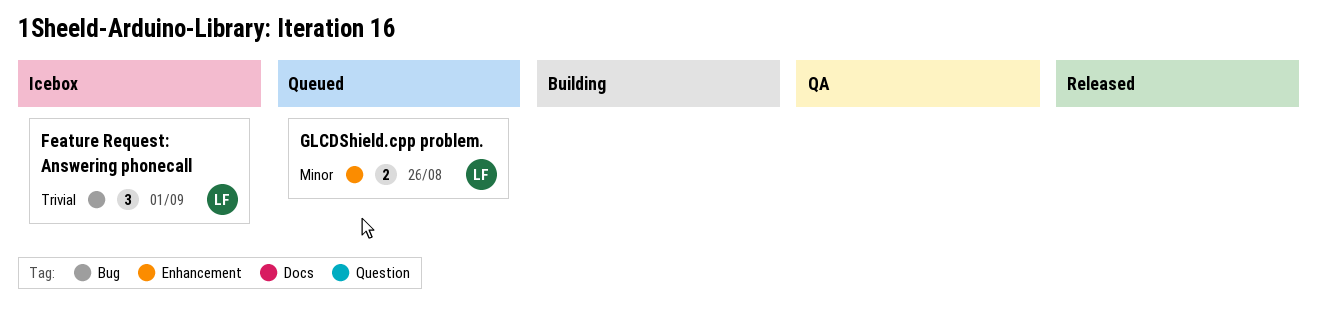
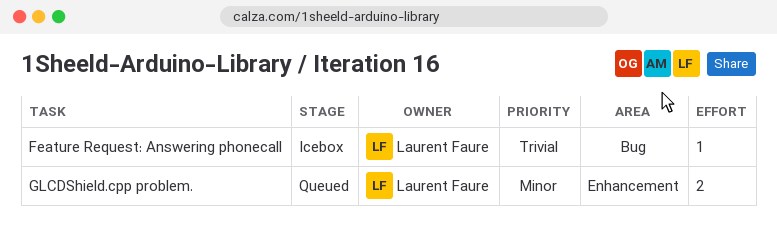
Feature Request: Answering phonecall, estimate: 3 -> 1

